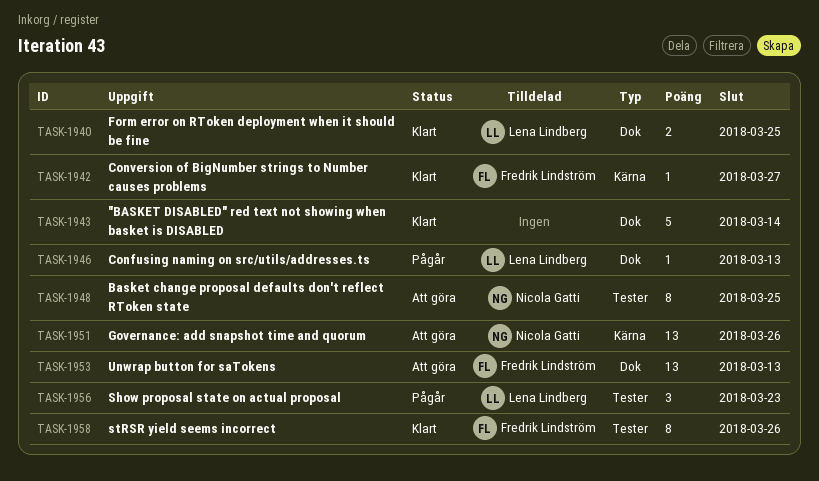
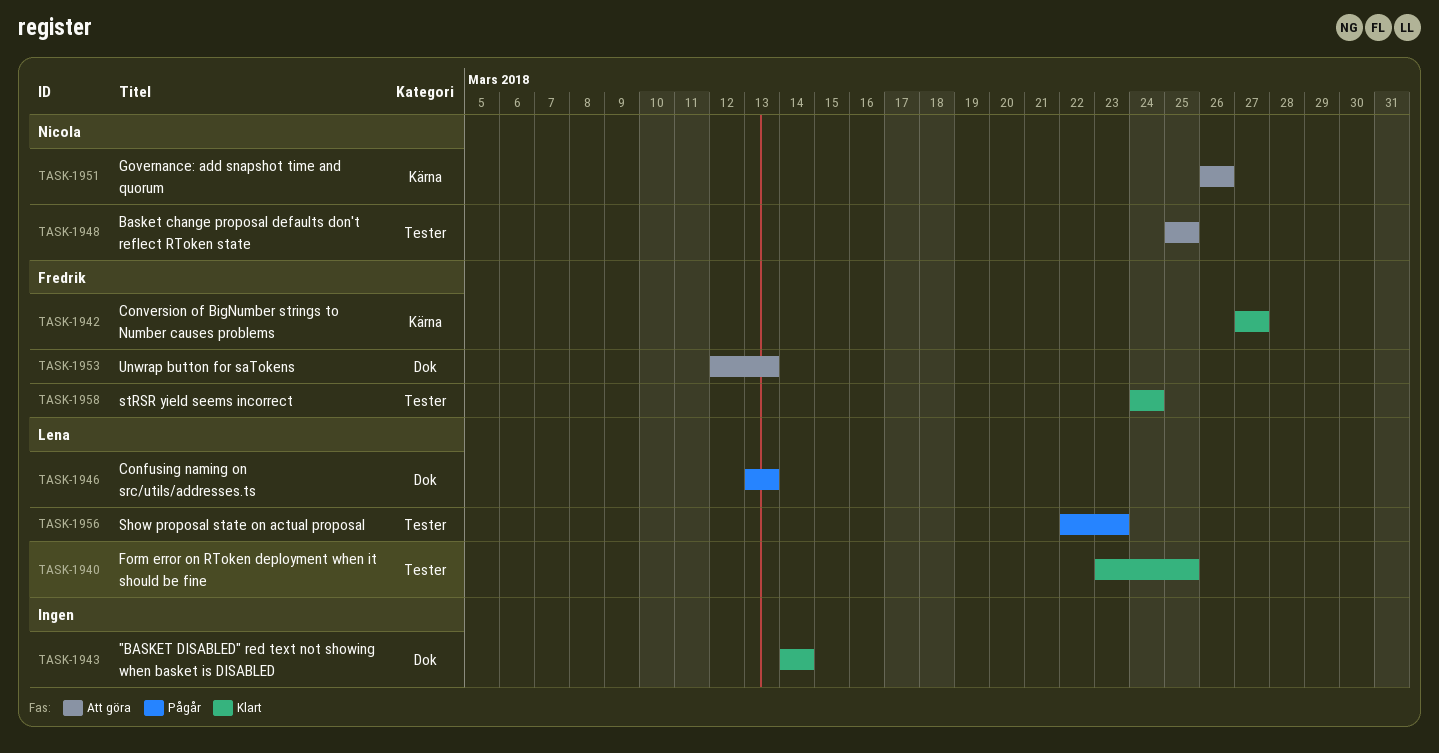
TASK-1940, label: Dok -> Tester
TASK-1958, due: Mar 26 -> Mar 24

